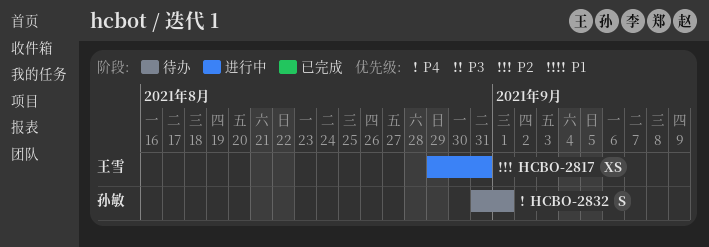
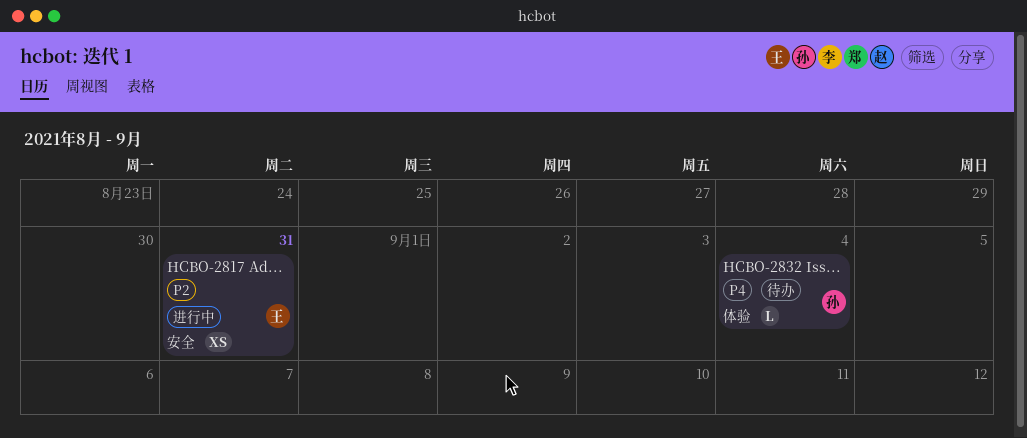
HCBO-2832, estimate: S -> L
HCBO-2832, due: Sep 1 -> Sep 4

